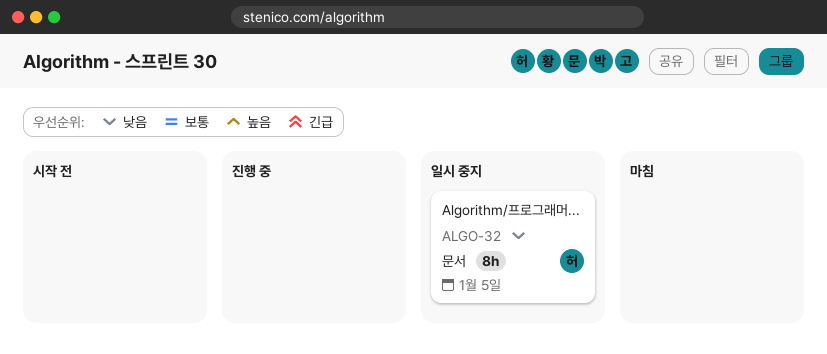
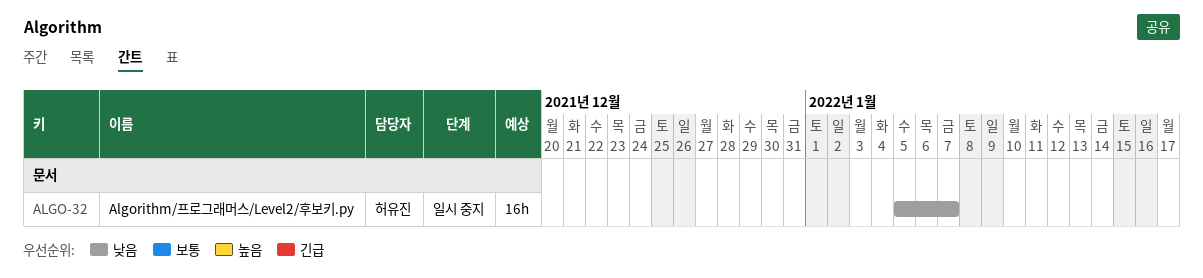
ALGO-32, estimate: 8h -> 16h
ALGO-32, due: Jan 5 -> Jan 7

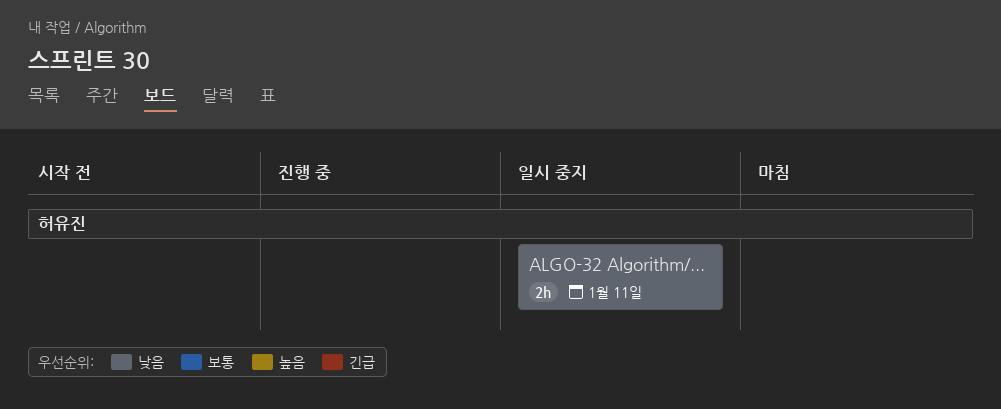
ALGO-32, estimate: 16h -> 2h
ALGO-32, due: Jan 7 -> Jan 11

